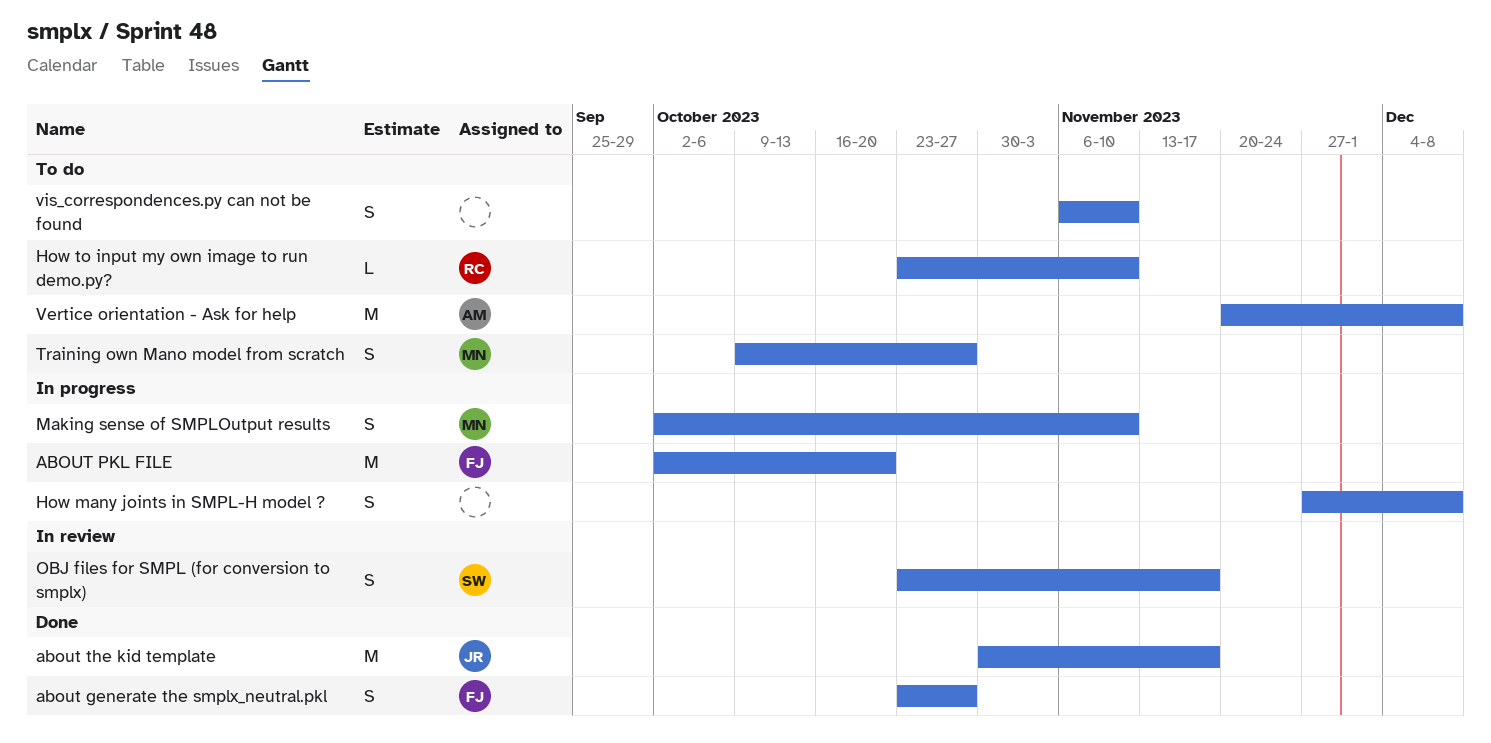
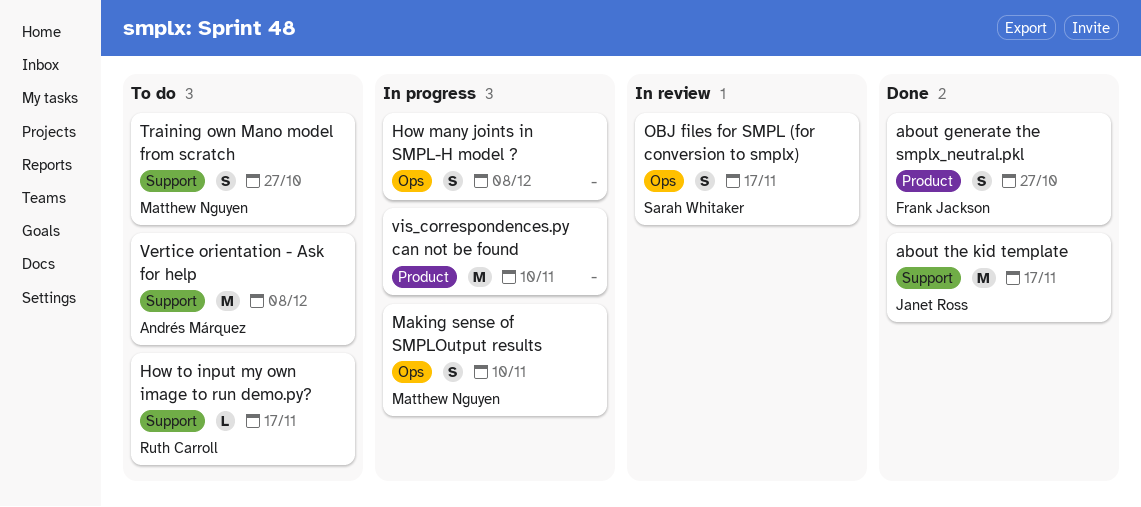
ABOUT PKL FILE: present -> none
How to input my own image to run demo.py?, due: Nov 10 -> Nov 17
vis_correspondences.py can not be found, status: To do -> In progress
vis_correspondences.py can not be found, estimate: S -> M

